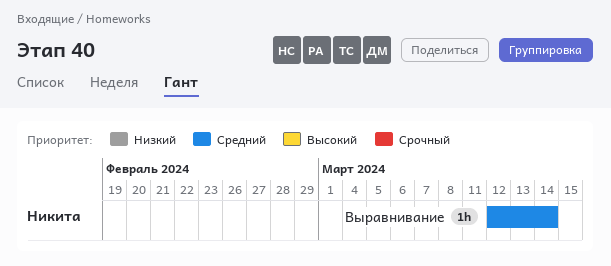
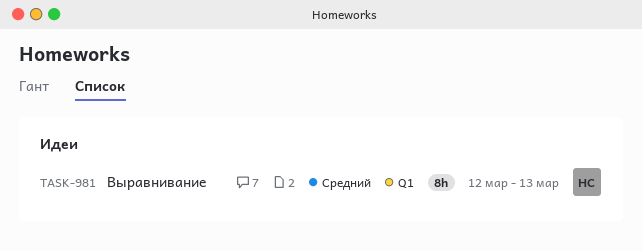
Выравнивание, estimate: 1h -> 8h
Выравнивание, due: Mar 14 -> Mar 13

